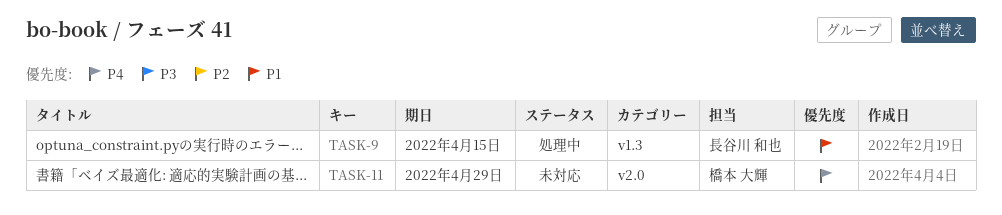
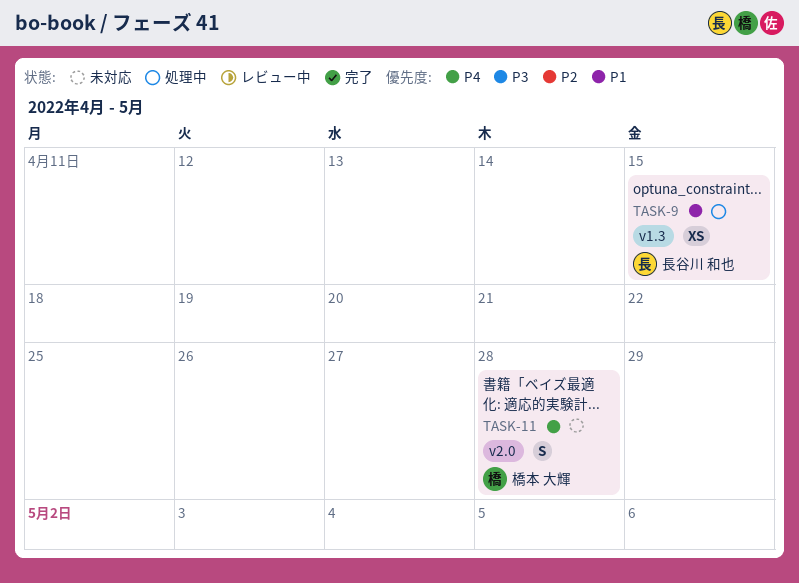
TASK-11, due: Apr 29 -> Apr 28

